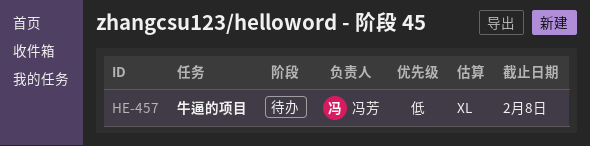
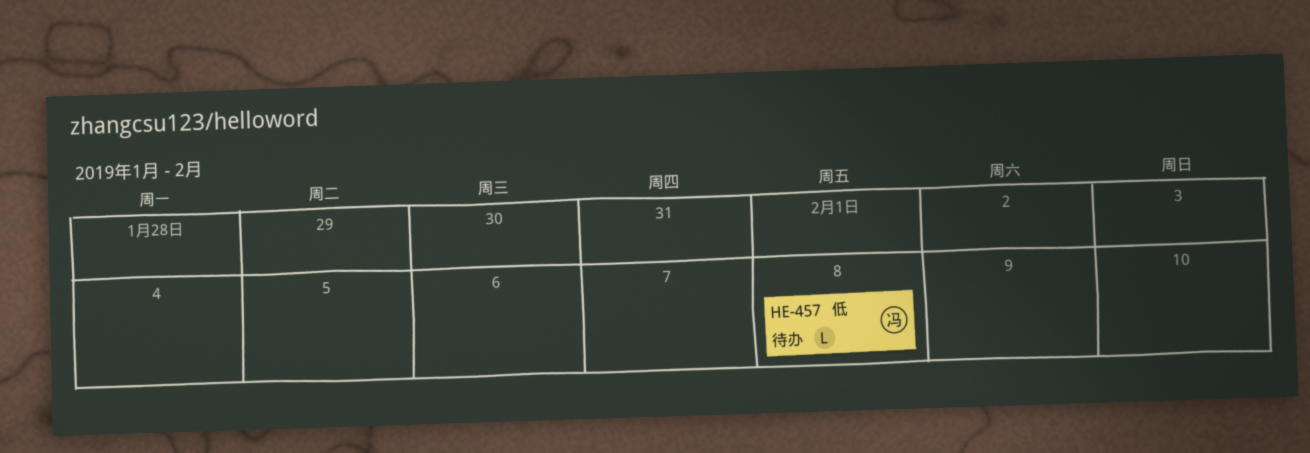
HE-457, estimate: XL -> L

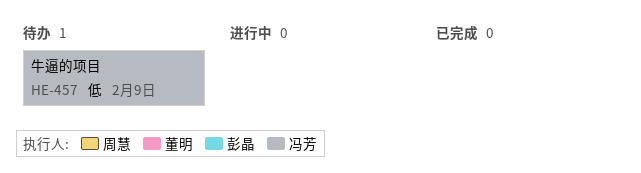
HE-457, due: Feb 8 -> Feb 9

